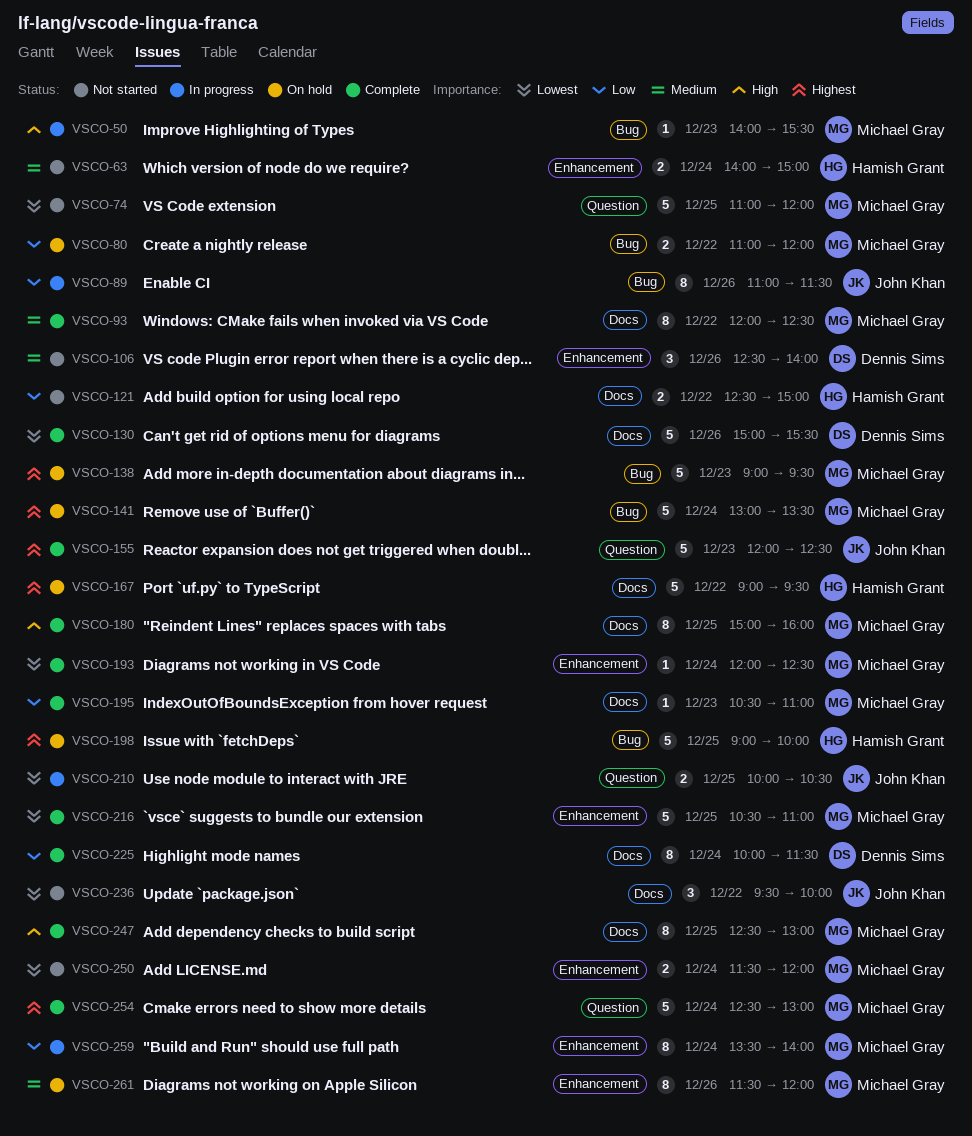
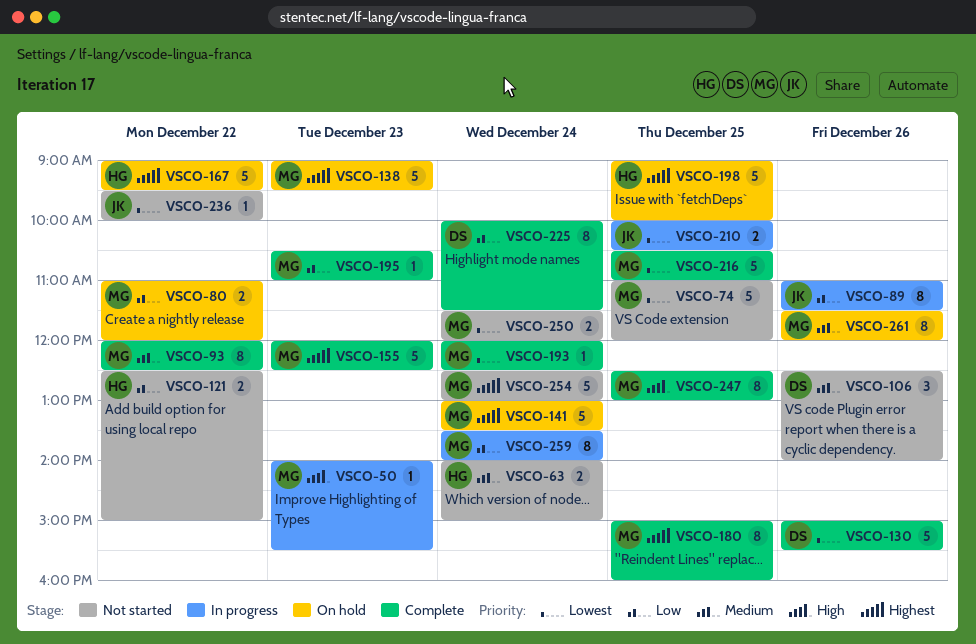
VSCO-155, owner: John Khan -> Michael Gray
VSCO-180, priority: High -> Highest
VSCO-236, estimate: 3 -> 1
VSCO-254, status: Complete -> Not started

